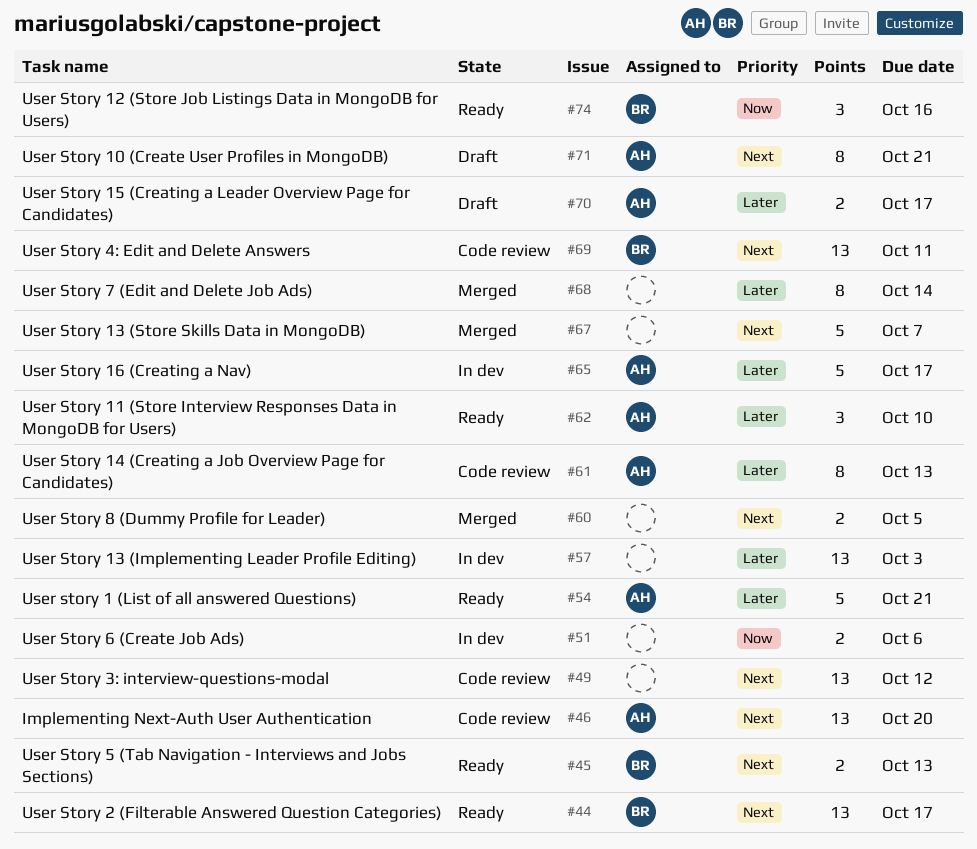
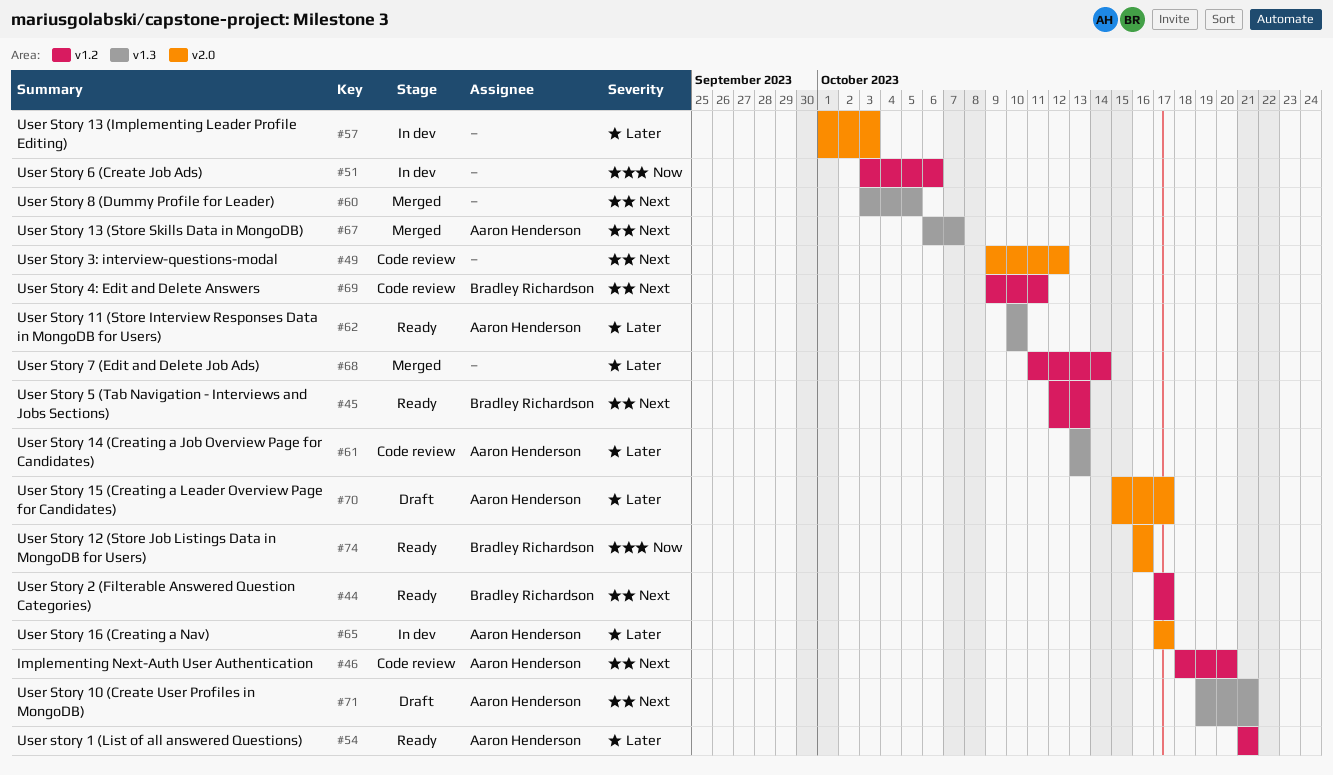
#67, owner: none -> Aaron Henderson

